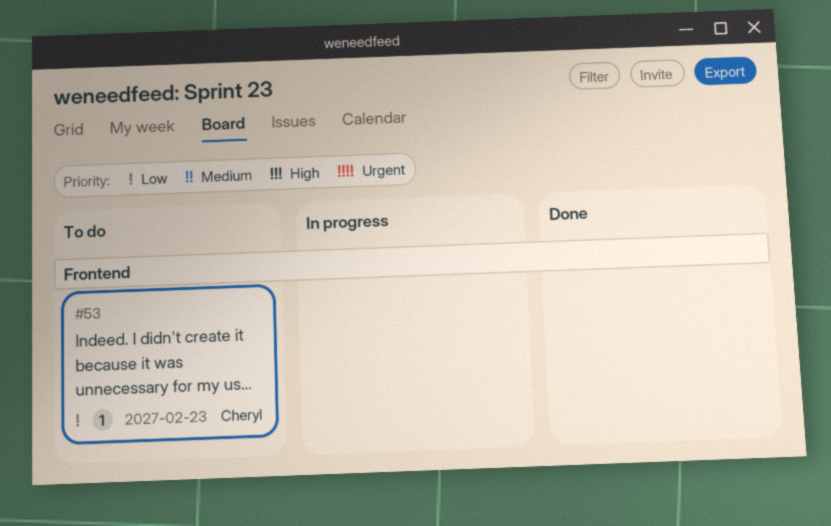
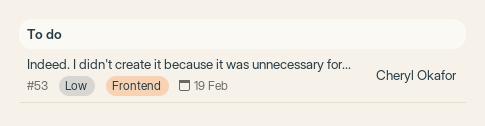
#53, due: Feb 23 -> Feb 19

